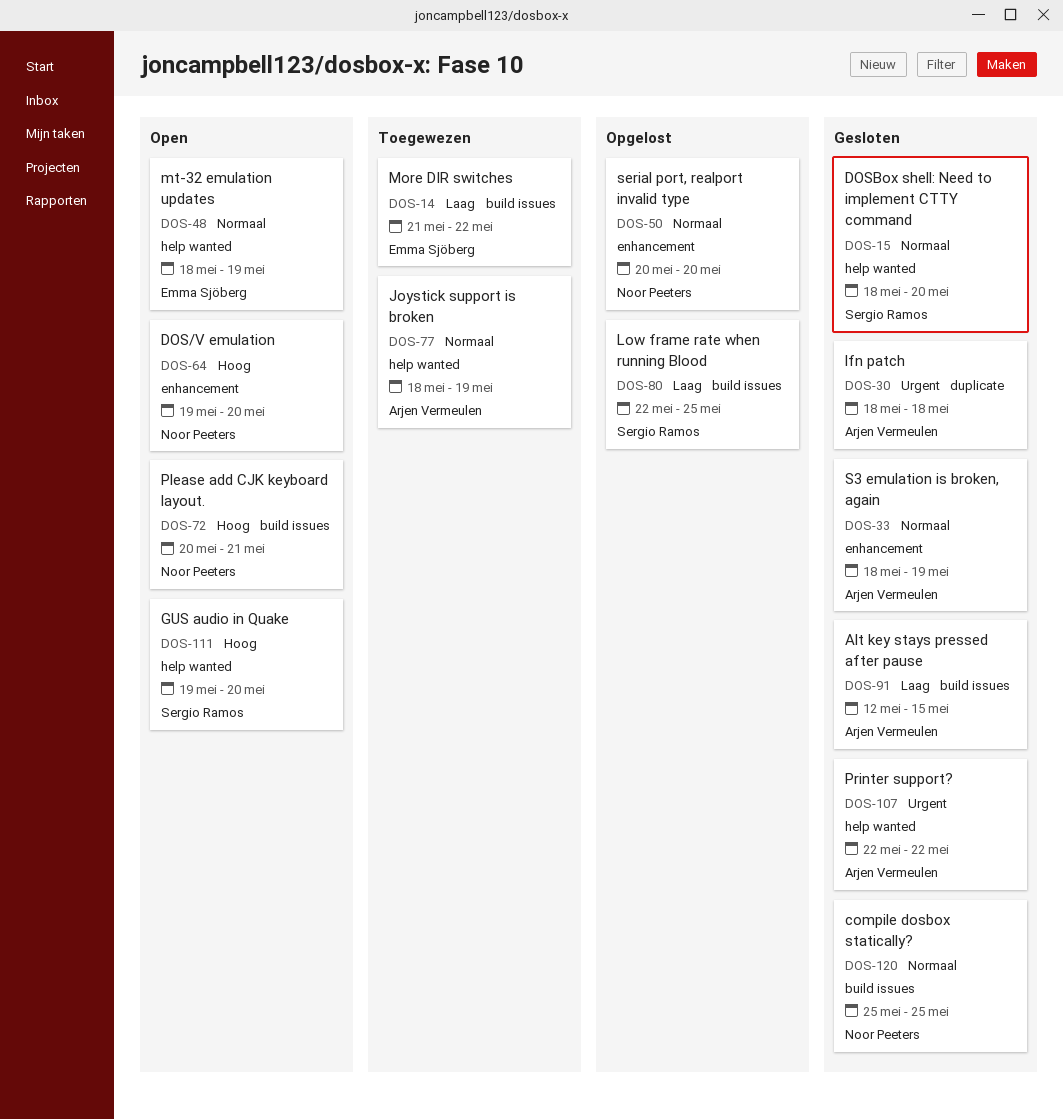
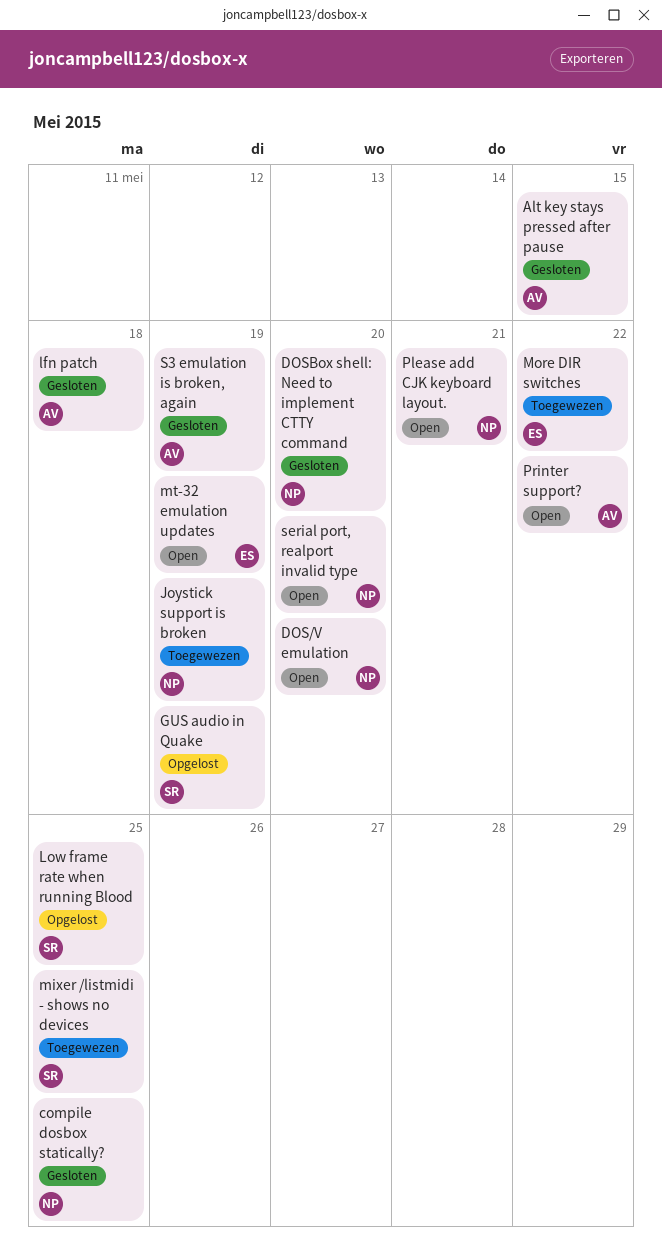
DOSBox shell: Need to implement CTTY command, owner: Sergio Ramos -> Noor Peeters
GUS audio in Quake, status: Open -> Opgelost
GUS audio in Quake, due: May 20 -> May 19
Joystick support is broken, owner: Arjen Vermeulen -> Noor Peeters
mixer /listmidi - shows no devices: none -> present
Printer support?, status: Gesloten -> Open
serial port, realport invalid type, status: Opgelost -> Open

